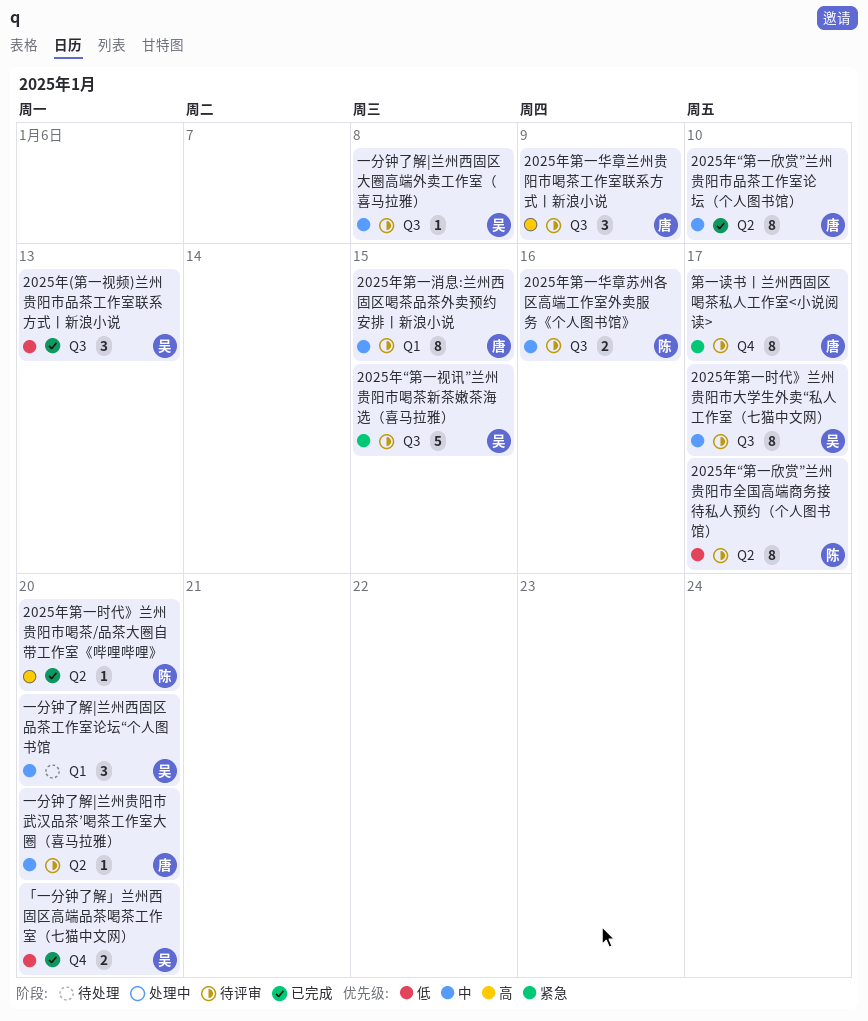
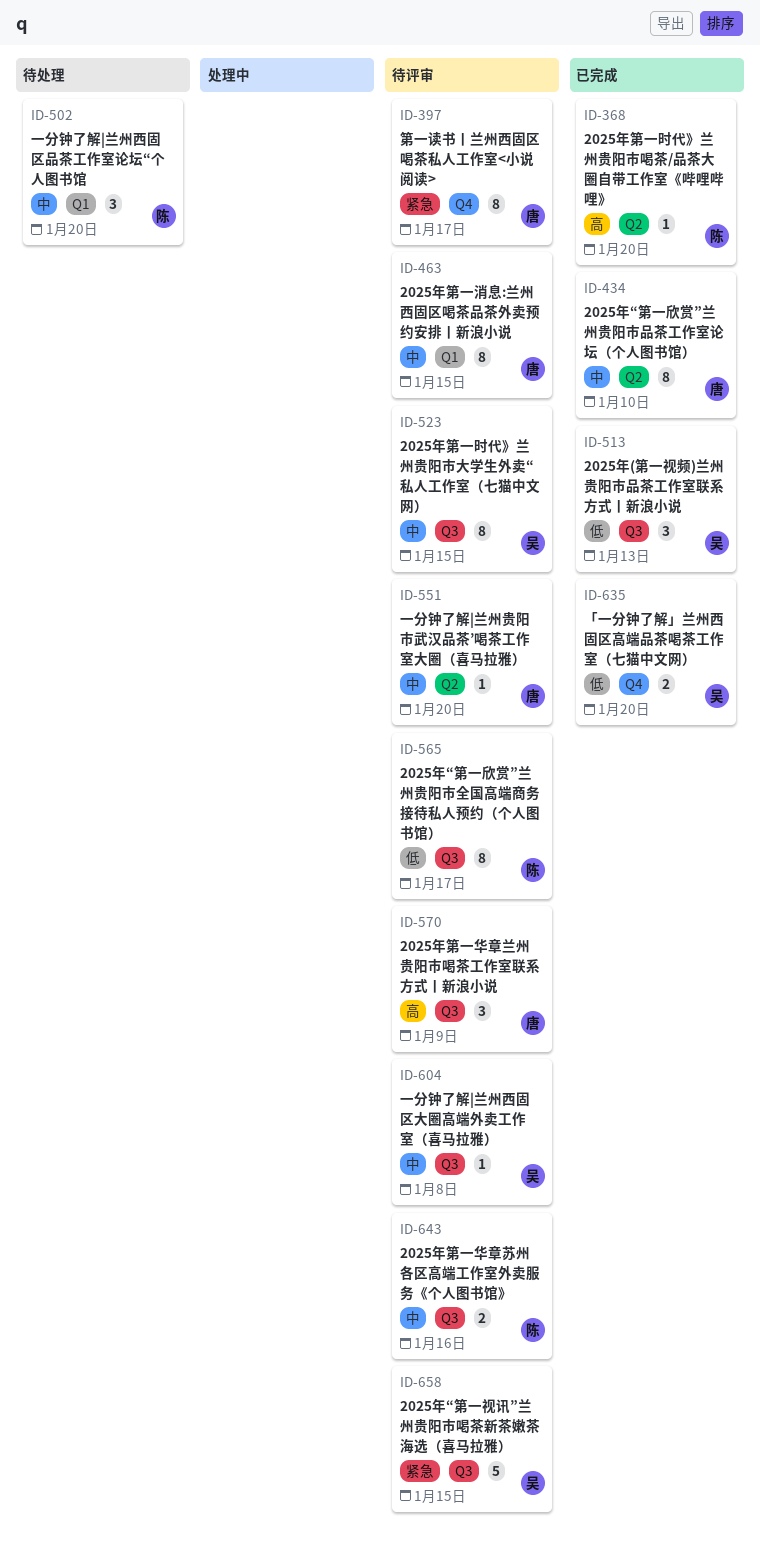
2025年“第一欣赏”兰州贵阳市全国高端商务接待私人预约（个人图书馆）, label: Q2 -> Q3
2025年第一时代》兰州贵阳市大学生外卖“私人工作室（七猫中文网）, due: Jan 17 -> Jan 15
一分钟了解|兰州西固区品茶工作室论坛“个人图书馆, owner: 吴 -> 陈

